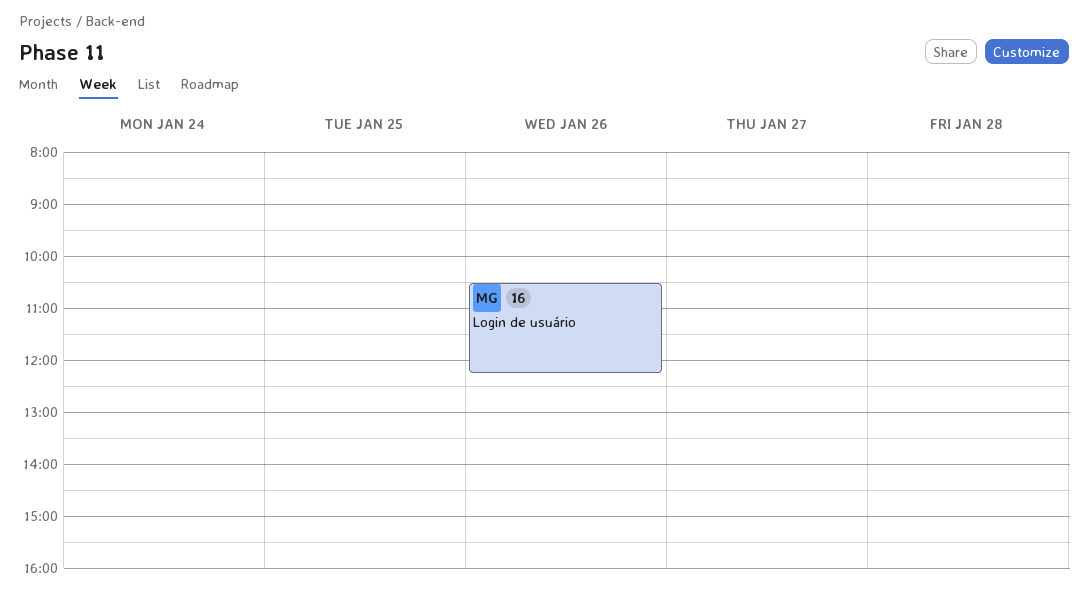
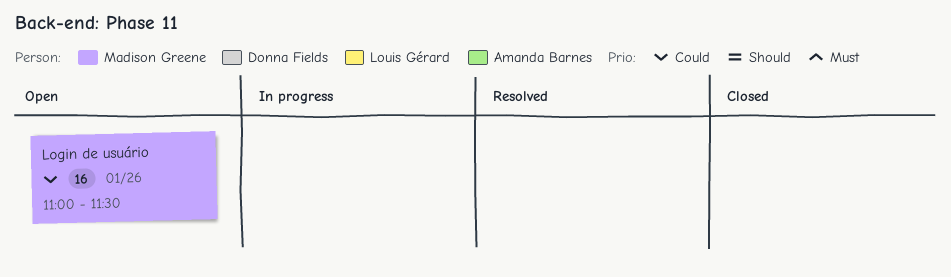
Login de usuário, begins: 10:30 -> 11:00
Login de usuário, ends: 12:15 -> 11:30

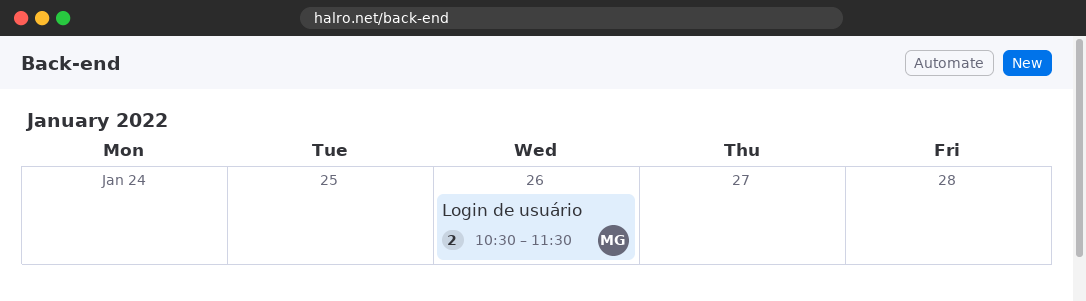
Login de usuário, estimate: 16 -> 2
Login de usuário, begins: 11:00 -> 10:30

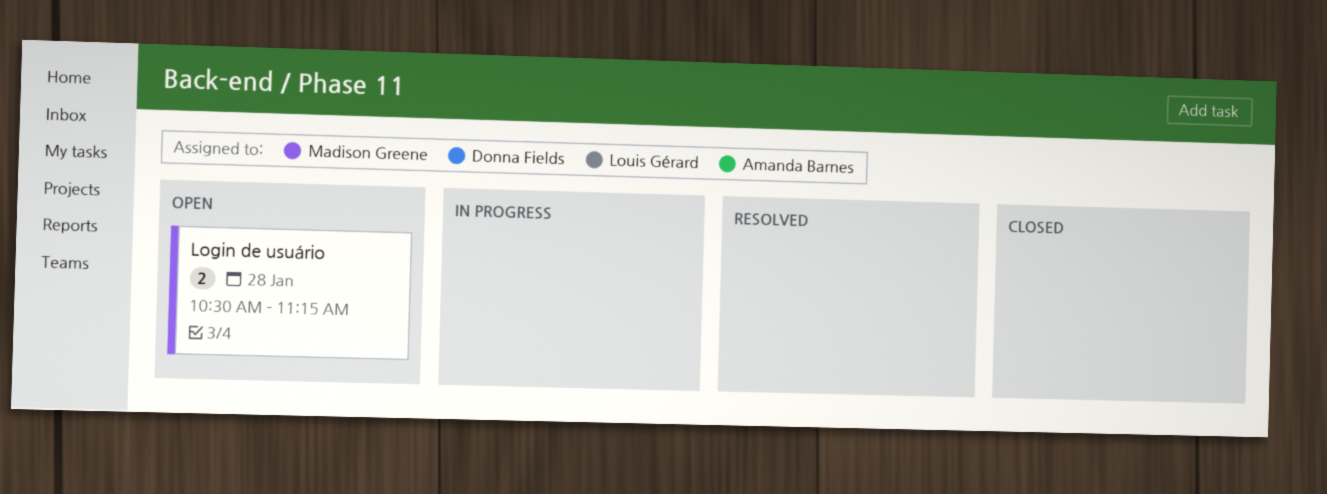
Login de usuário, day: Jan 26 -> Jan 28
Login de usuário, ends: 11:30 -> 11:15

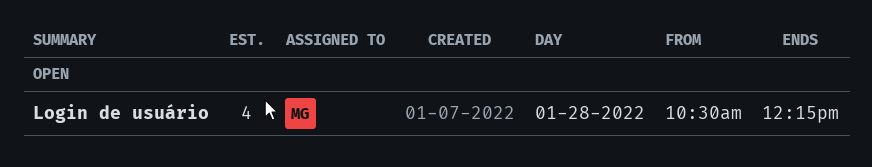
Login de usuário, estimate: 2 -> 4
Login de usuário, ends: 11:15 -> 12:15

